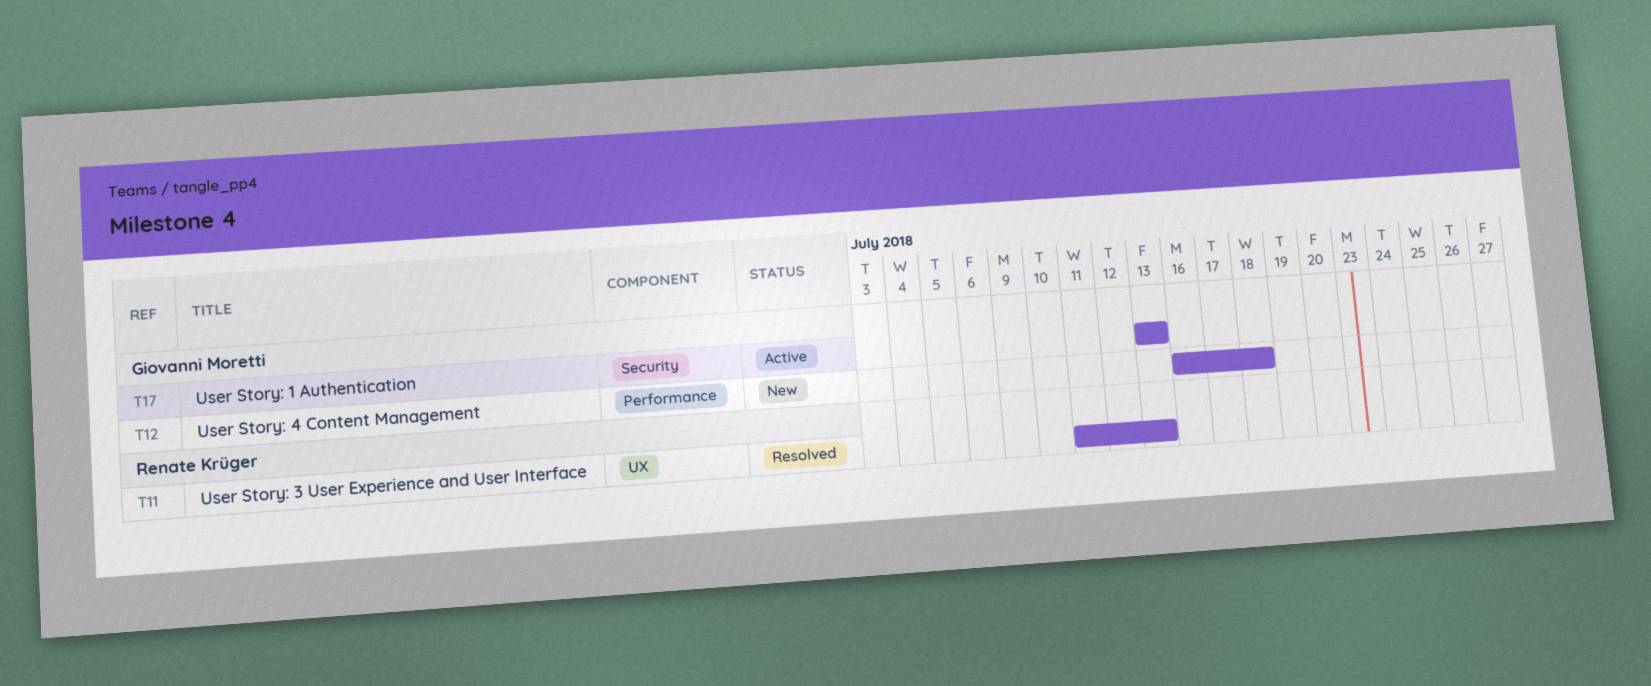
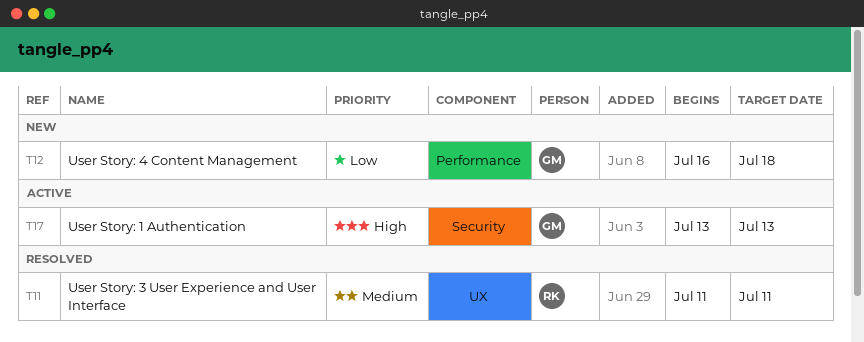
T11, due: Jul 13 -> Jul 11

